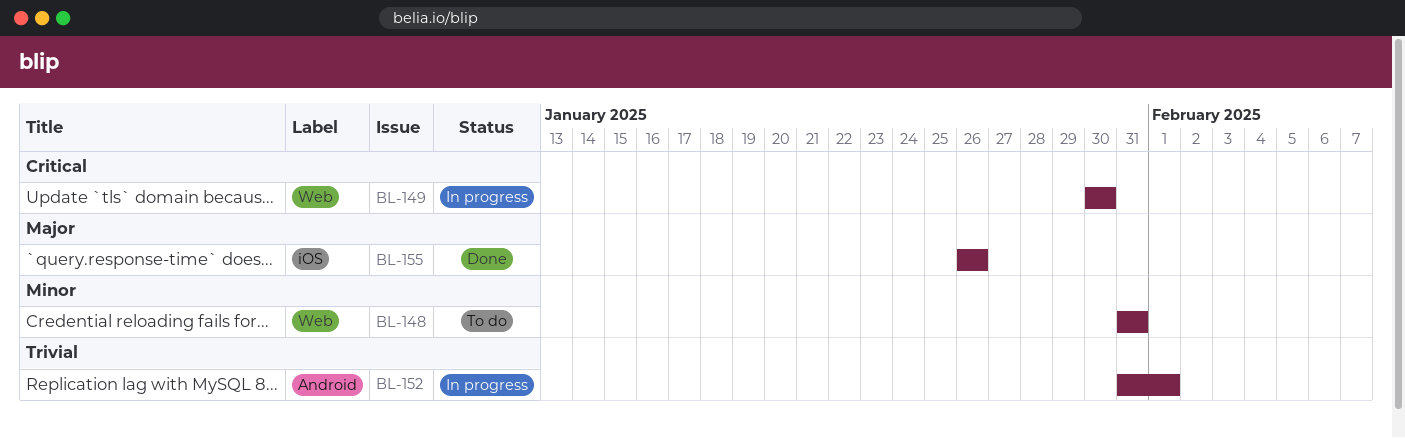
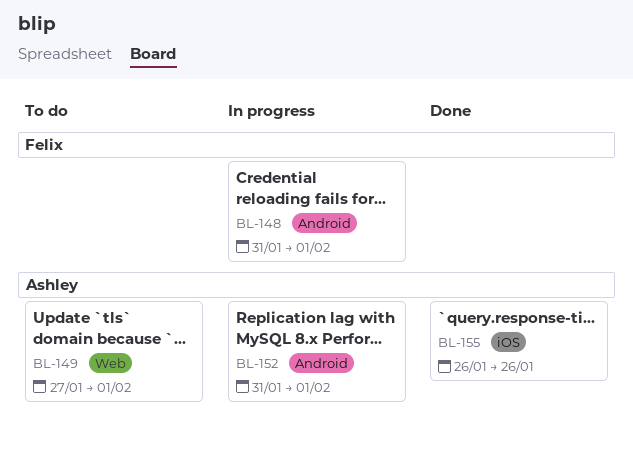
BL-148, status: To do -> In progress
BL-148, label: Web -> Android
BL-148, due: Jan 31 -> Feb 1
BL-149, status: In progress -> To do
BL-149, start: Jan 30 -> Jan 27
BL-149, due: Jan 30 -> Feb 1

